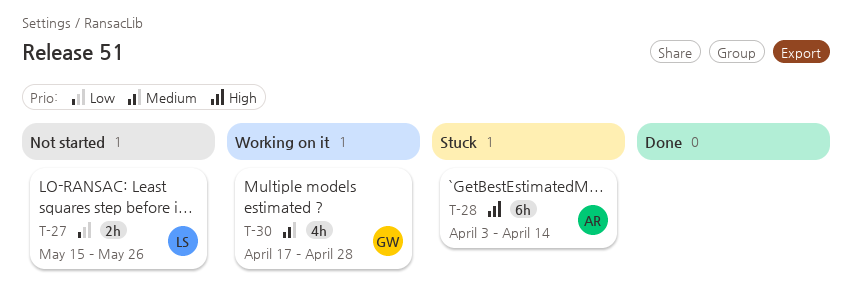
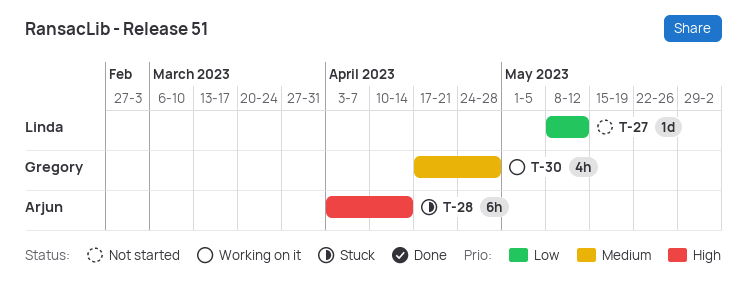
T-27, estimate: 2h -> 1d
T-27, start: May 15 -> May 8
T-27, due: May 26 -> May 12

